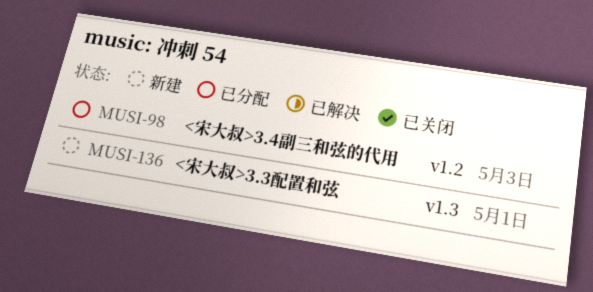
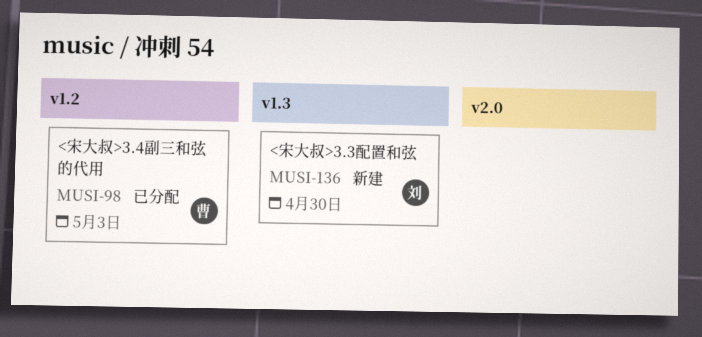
MUSI-136, due: May 1 -> Apr 30

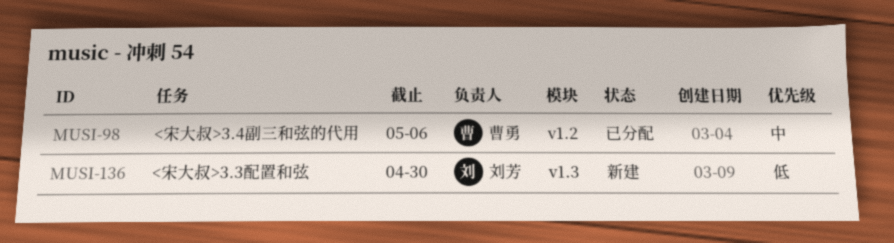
MUSI-98, due: May 3 -> May 6

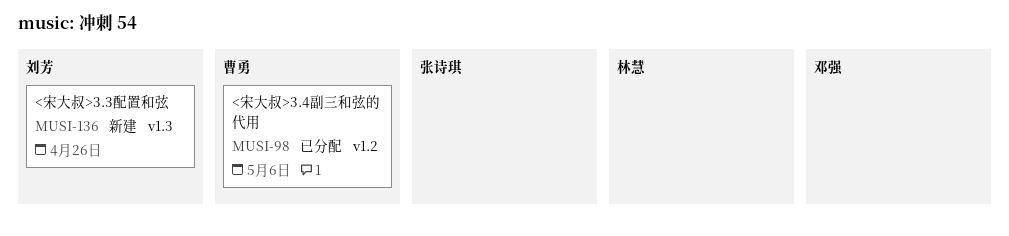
MUSI-136, due: Apr 30 -> Apr 26

